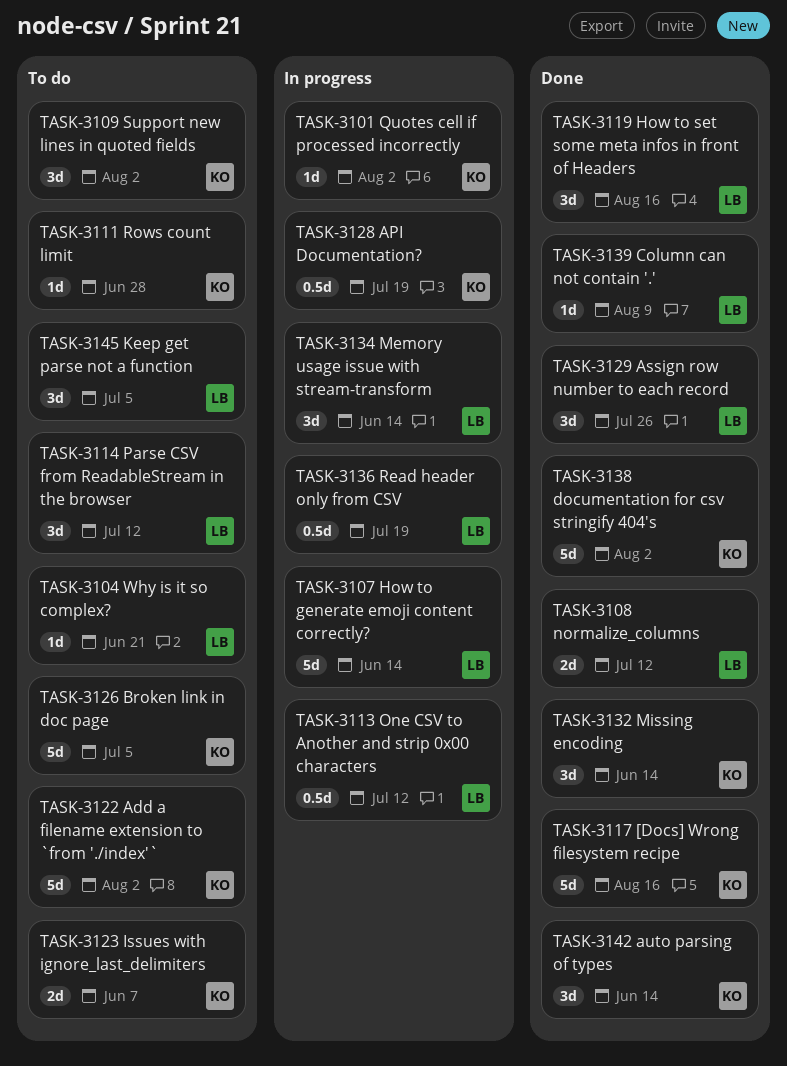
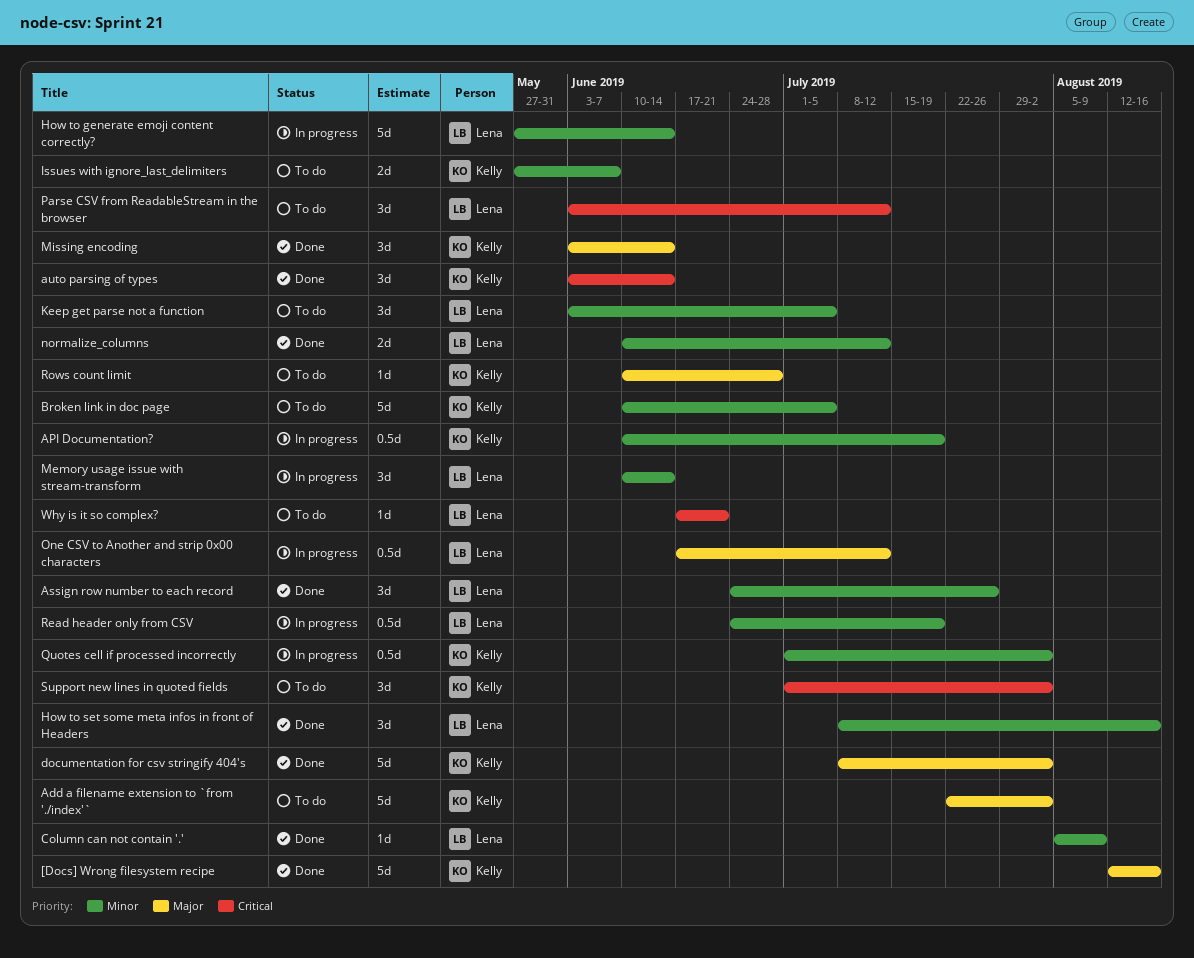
Quotes cell if processed incorrectly, estimate: 1d -> 0.5d

